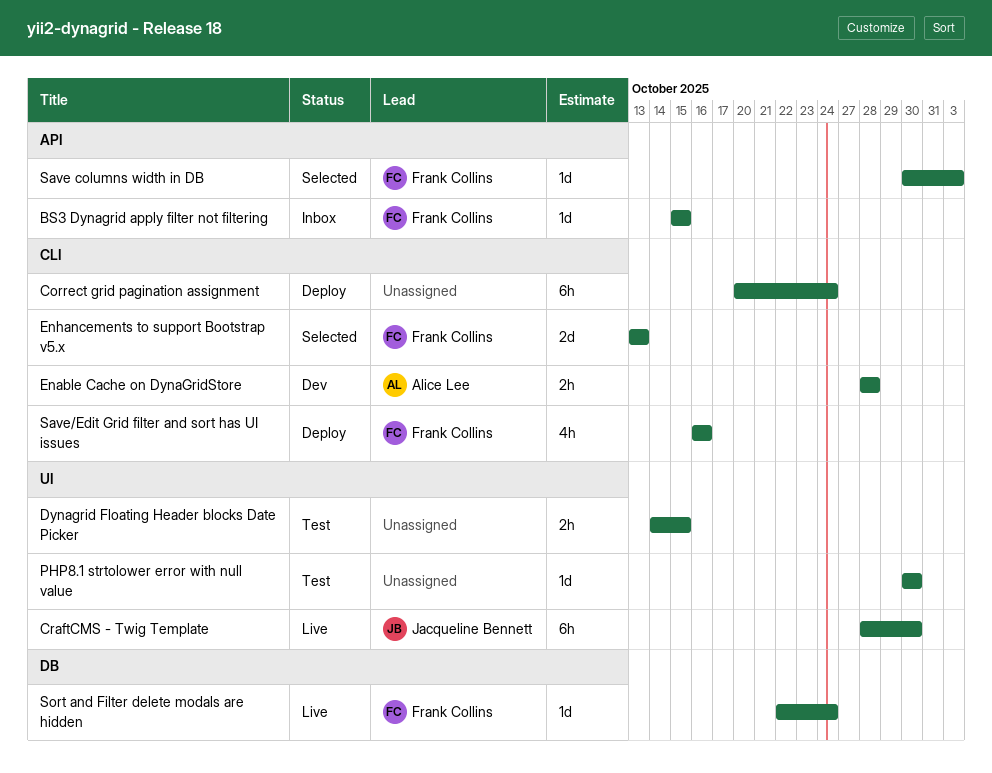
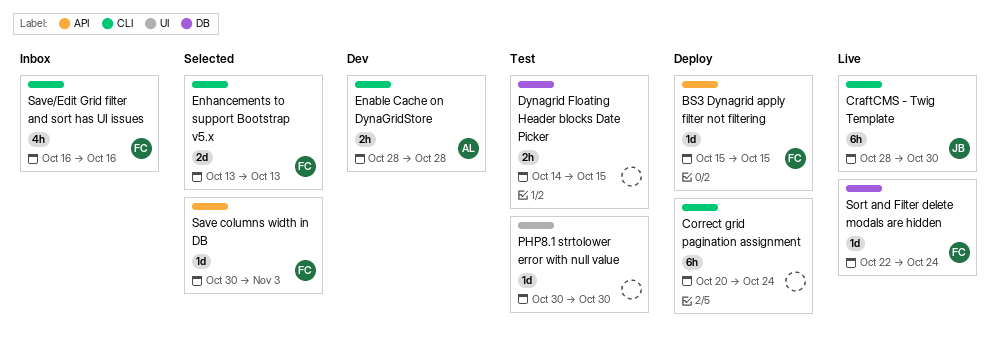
BS3 Dynagrid apply filter not filtering, status: Inbox -> Deploy
CraftCMS - Twig Template, label: UI -> CLI
Dynagrid Floating Header blocks Date Picker, label: UI -> DB
Save/Edit Grid filter and sort has UI issues, status: Deploy -> Inbox

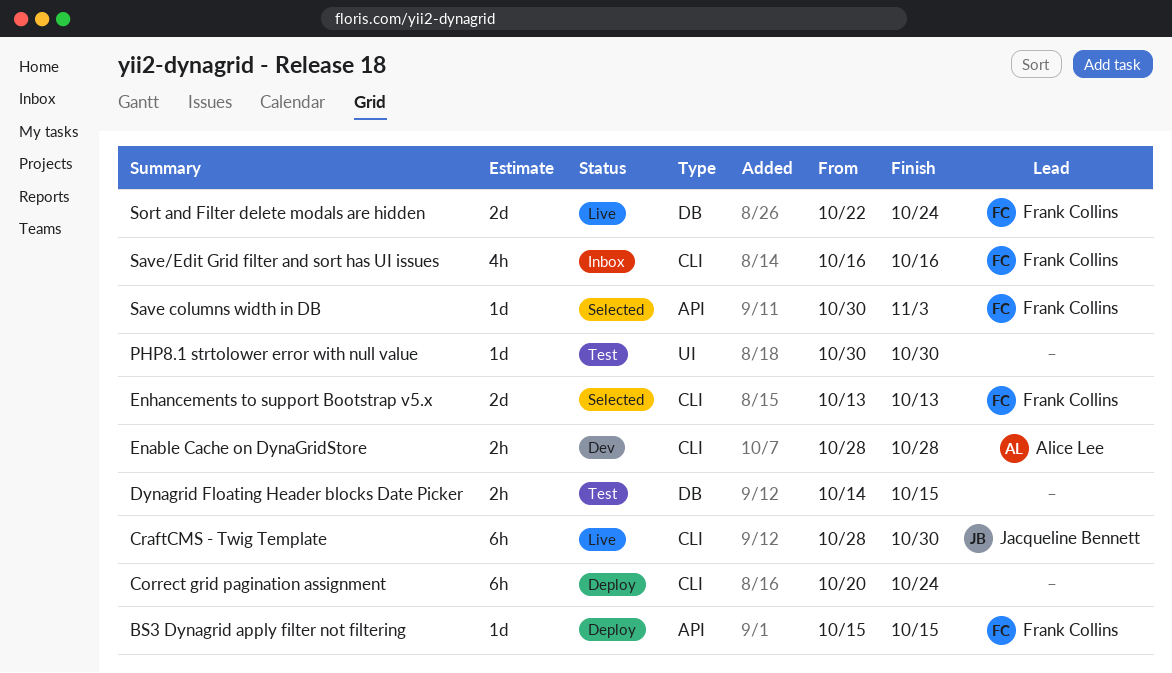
Sort and Filter delete modals are hidden, estimate: 1d -> 2d

